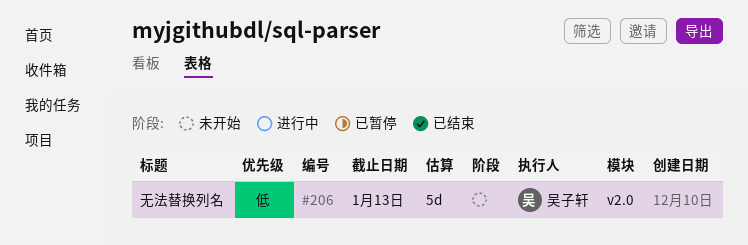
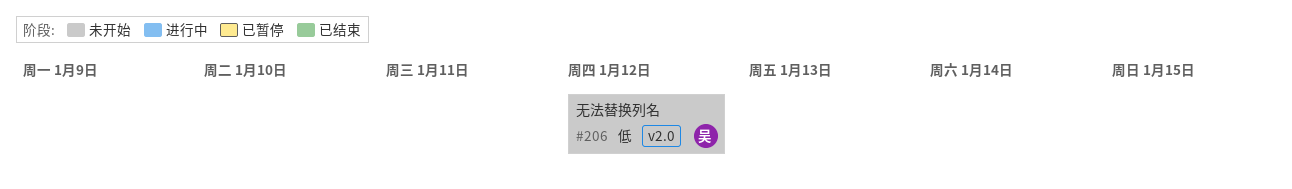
#206, due: Jan 13 -> Jan 12

